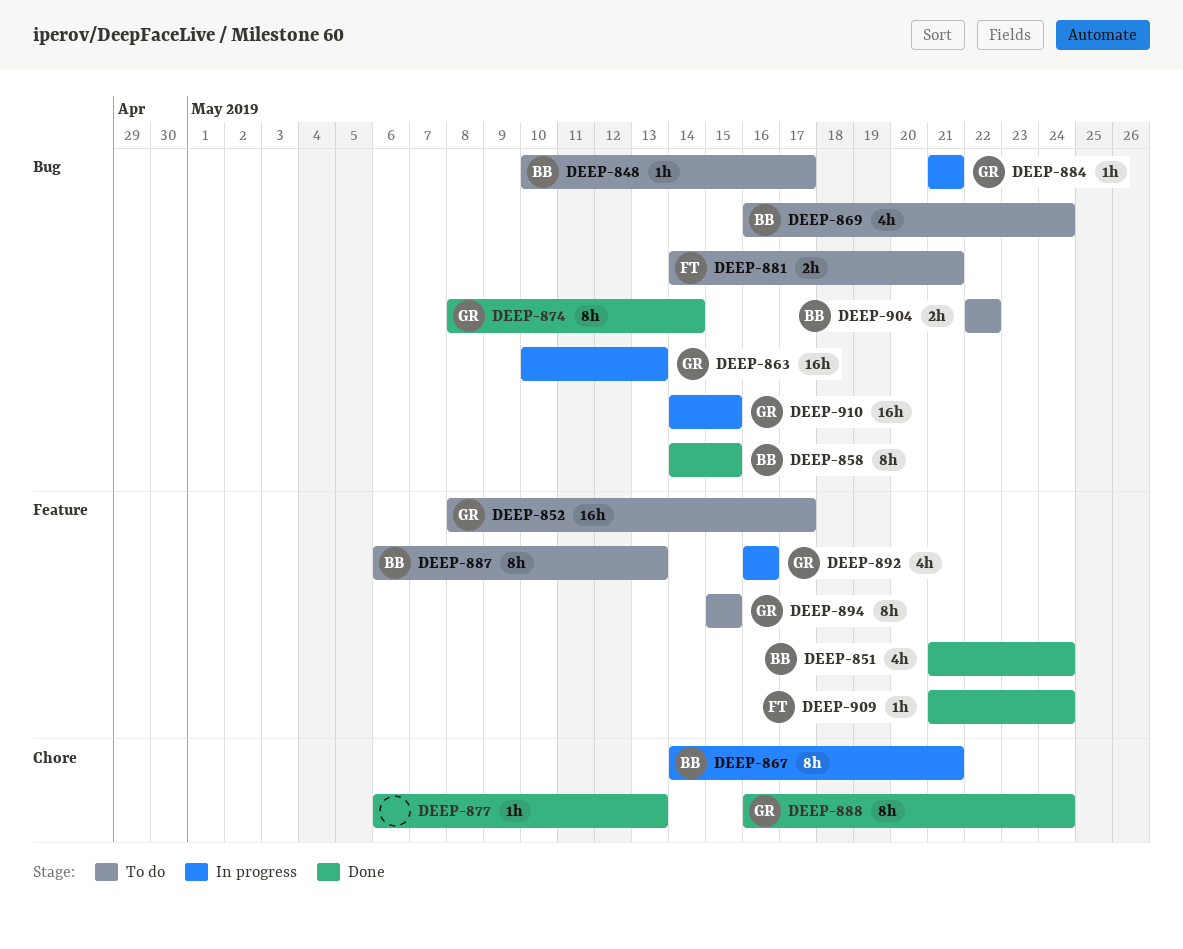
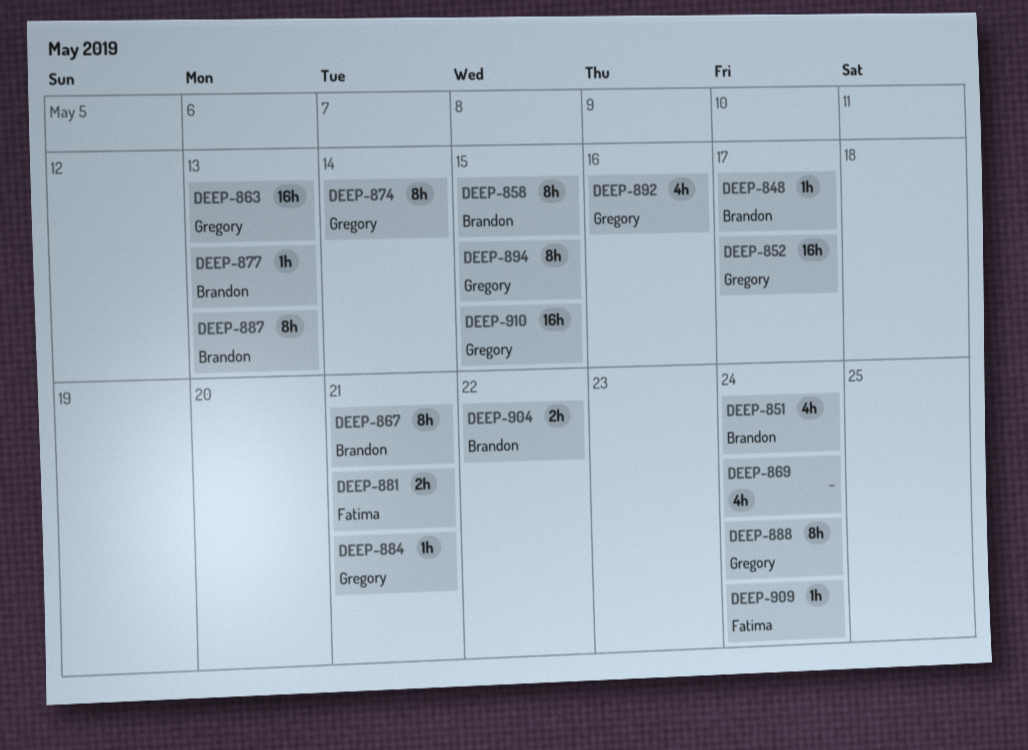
DEEP-869, owner: Brandon -> none
DEEP-877, owner: none -> Brandon

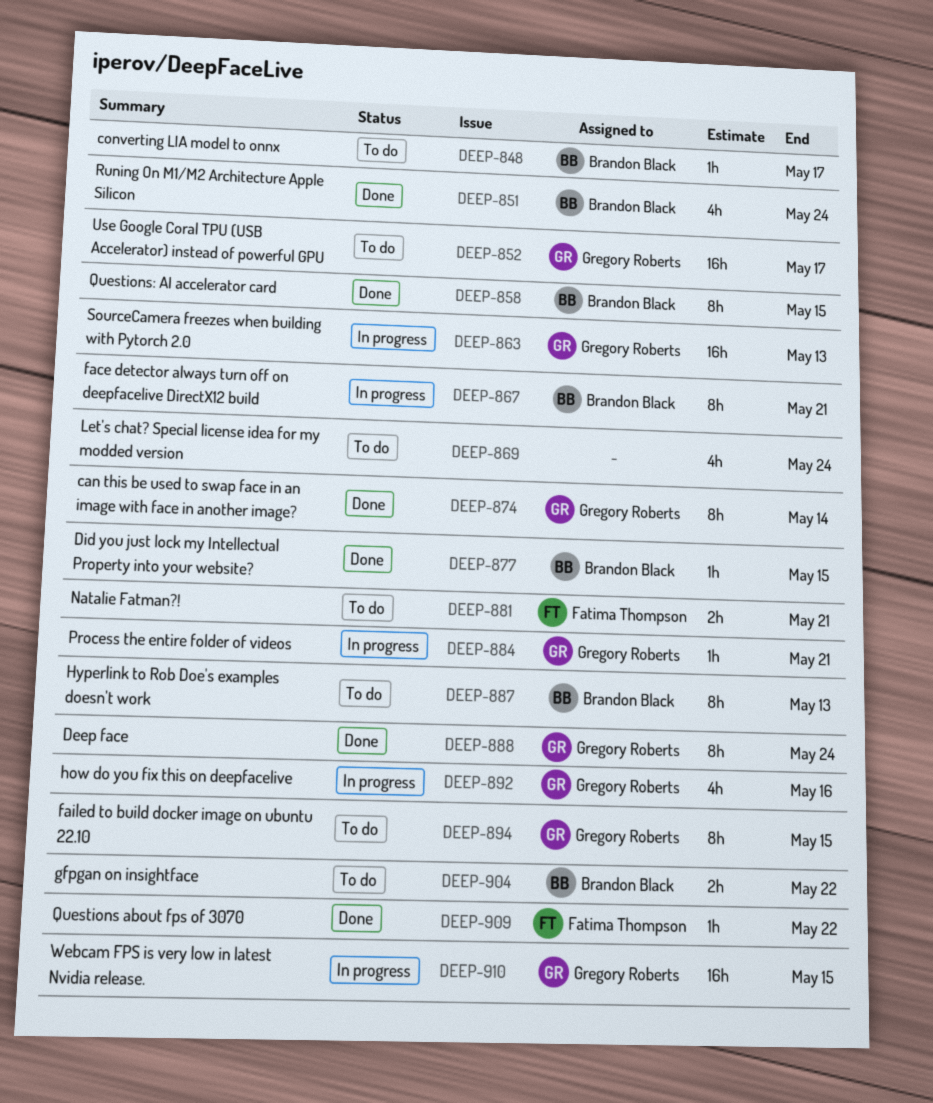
DEEP-877, due: May 13 -> May 15
DEEP-909, due: May 24 -> May 22

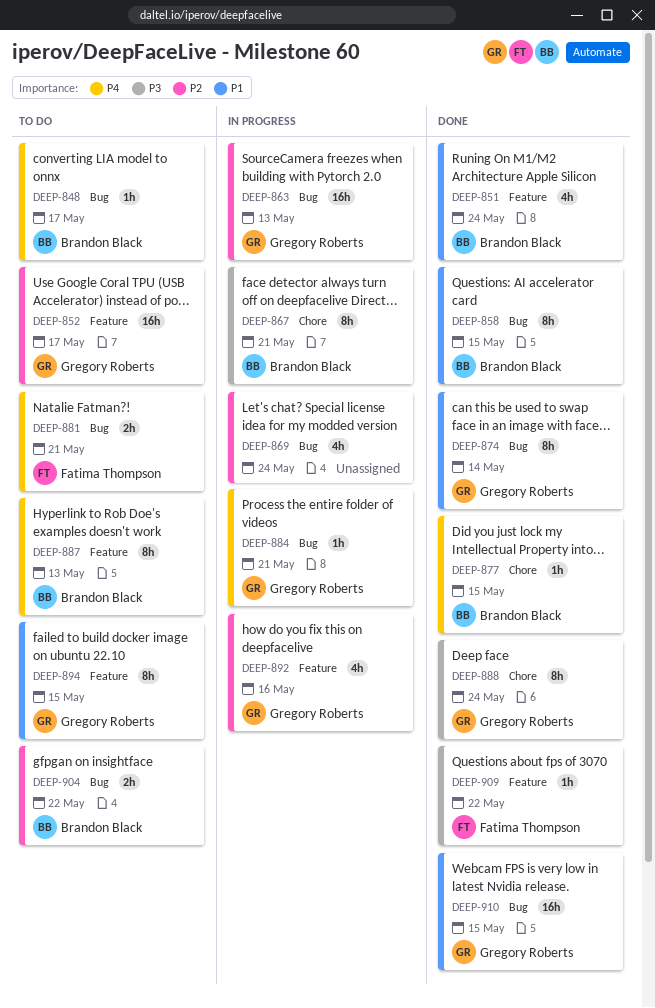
DEEP-869, status: To do -> In progress
DEEP-910, status: In progress -> Done

